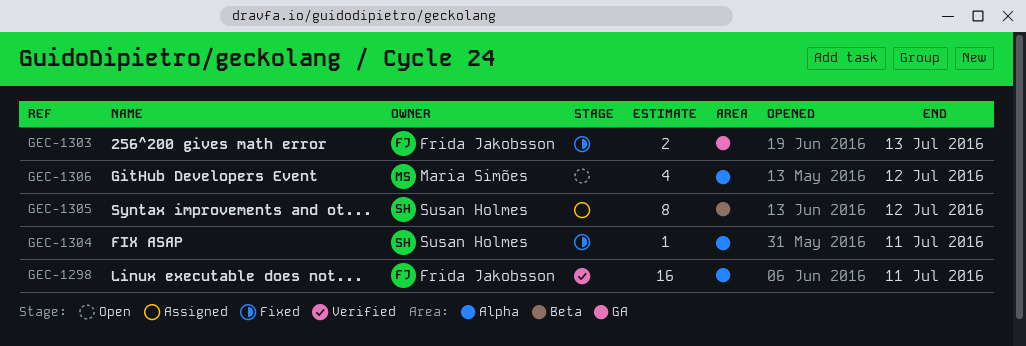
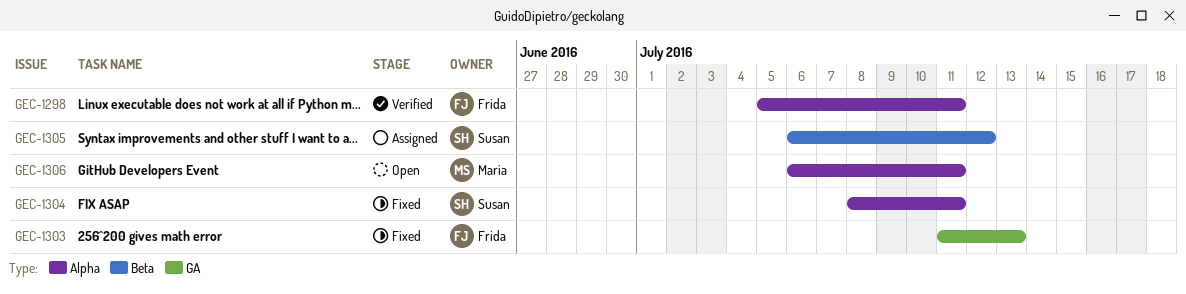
GEC-1306, due: Jul 12 -> Jul 11

